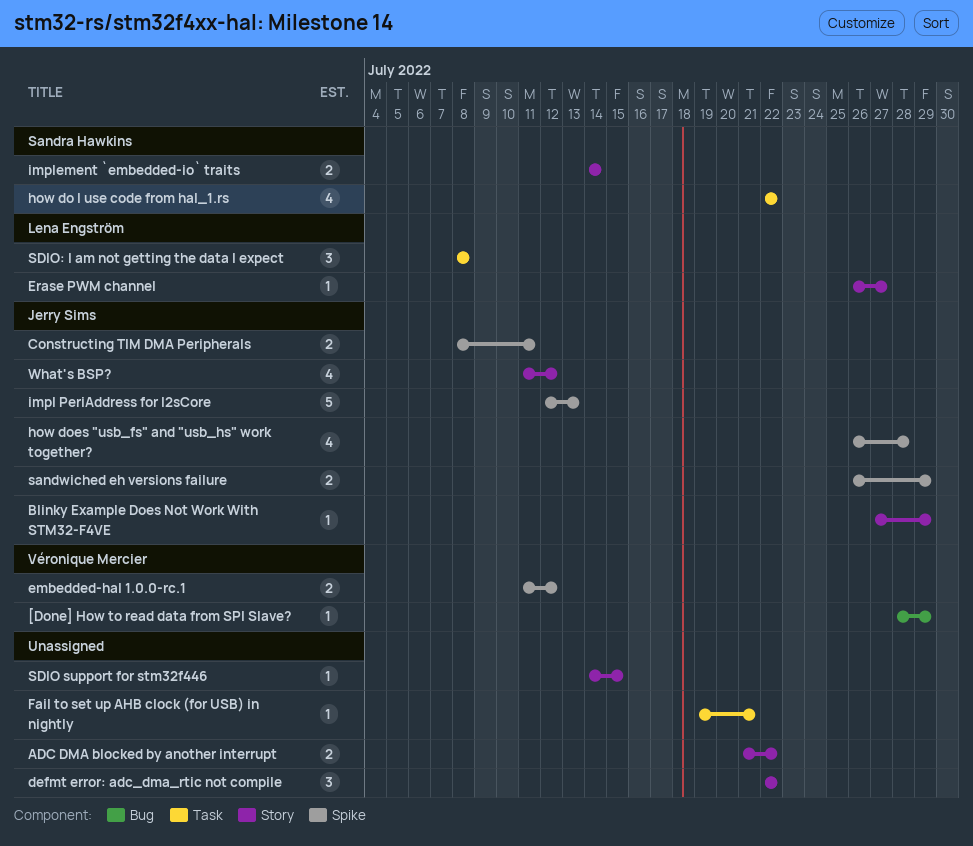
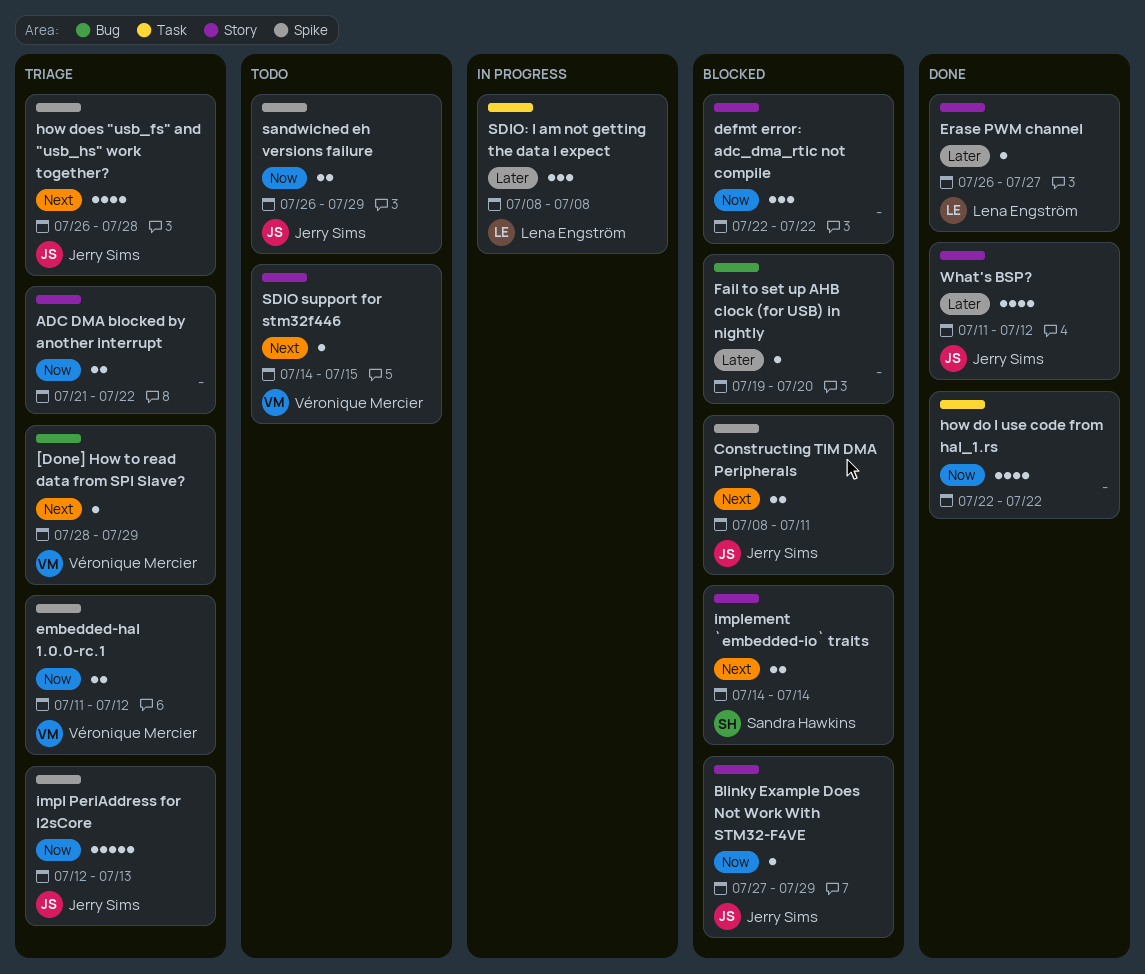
Fail to set up AHB clock (for USB) in nightly, label: Task -> Bug
Fail to set up AHB clock (for USB) in nightly, due: Jul 21 -> Jul 20
how do I use code from hal_1.rs, owner: Sandra Hawkins -> none
SDIO support for stm32f446, owner: none -> Véronique Mercier

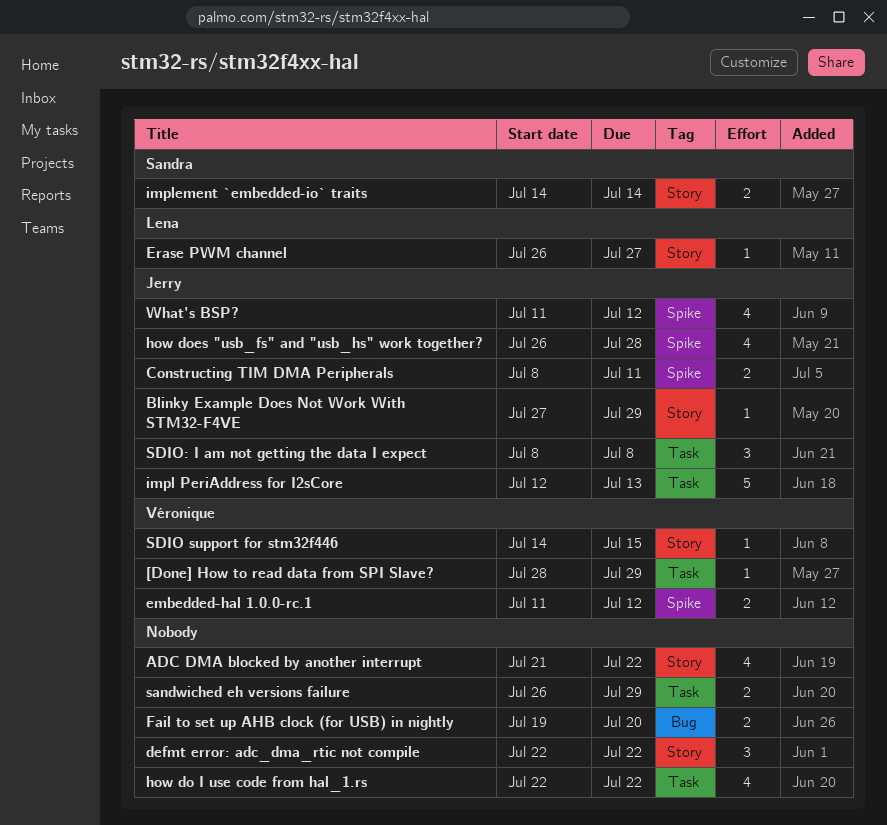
[Done] How to read data from SPI Slave?, label: Bug -> Task
ADC DMA blocked by another interrupt, estimate: 2 -> 4
Fail to set up AHB clock (for USB) in nightly, estimate: 1 -> 2
impl PeriAddress for I2sCore, label: Spike -> Task
sandwiched eh versions failure, owner: Jerry Sims -> none
sandwiched eh versions failure, label: Spike -> Task
SDIO: I am not getting the data I expect, owner: Lena Engström -> Jerry Sims
What's BSP?, label: Story -> Spike

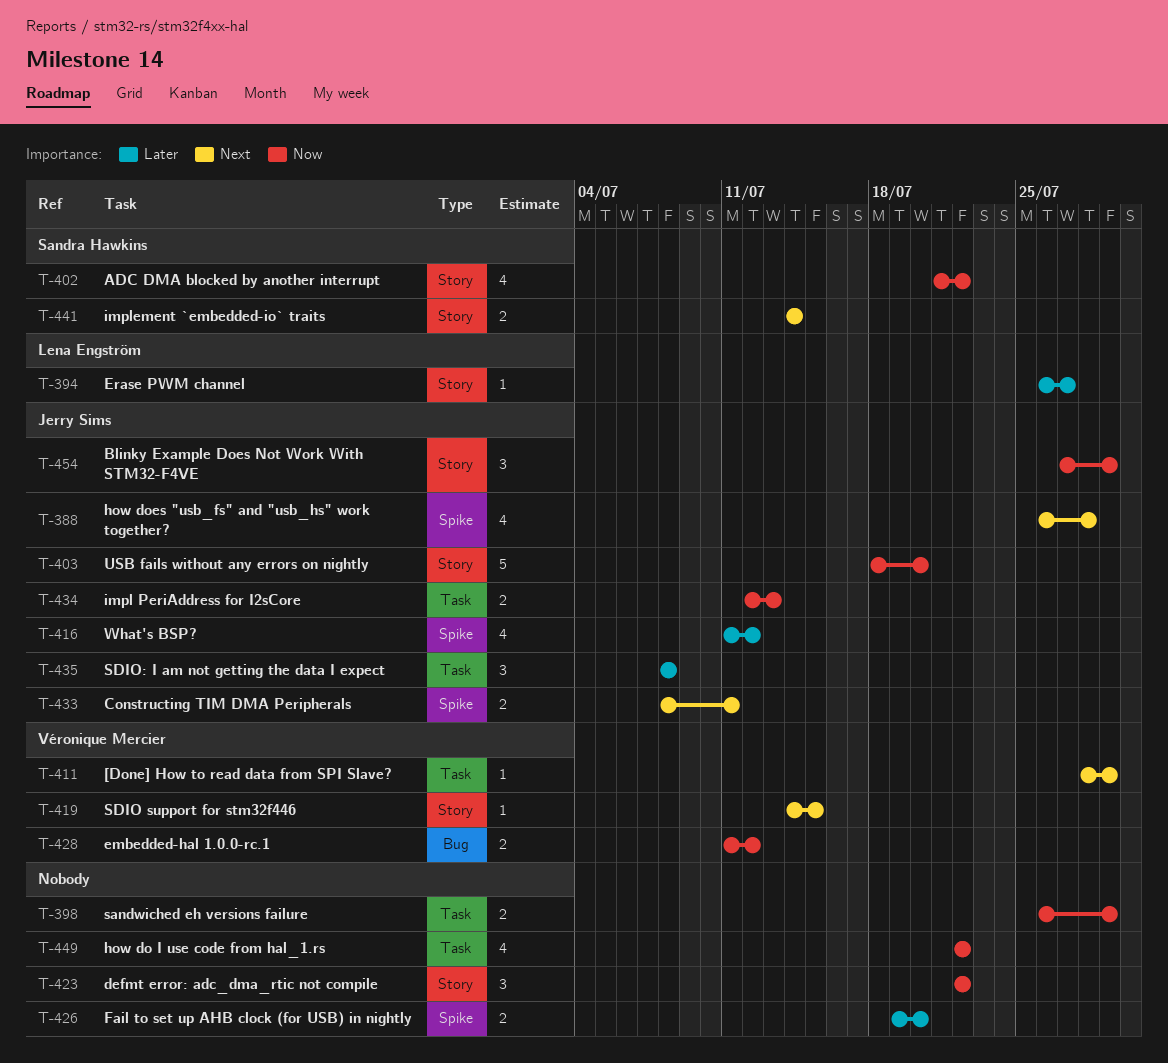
ADC DMA blocked by another interrupt, owner: none -> Sandra Hawkins
Blinky Example Does Not Work With STM32-F4VE, estimate: 1 -> 3
embedded-hal 1.0.0-rc.1, label: Spike -> Bug
Fail to set up AHB clock (for USB) in nightly, label: Bug -> Spike
impl PeriAddress for I2sCore, estimate: 5 -> 2
USB fails without any errors on nightly: none -> present

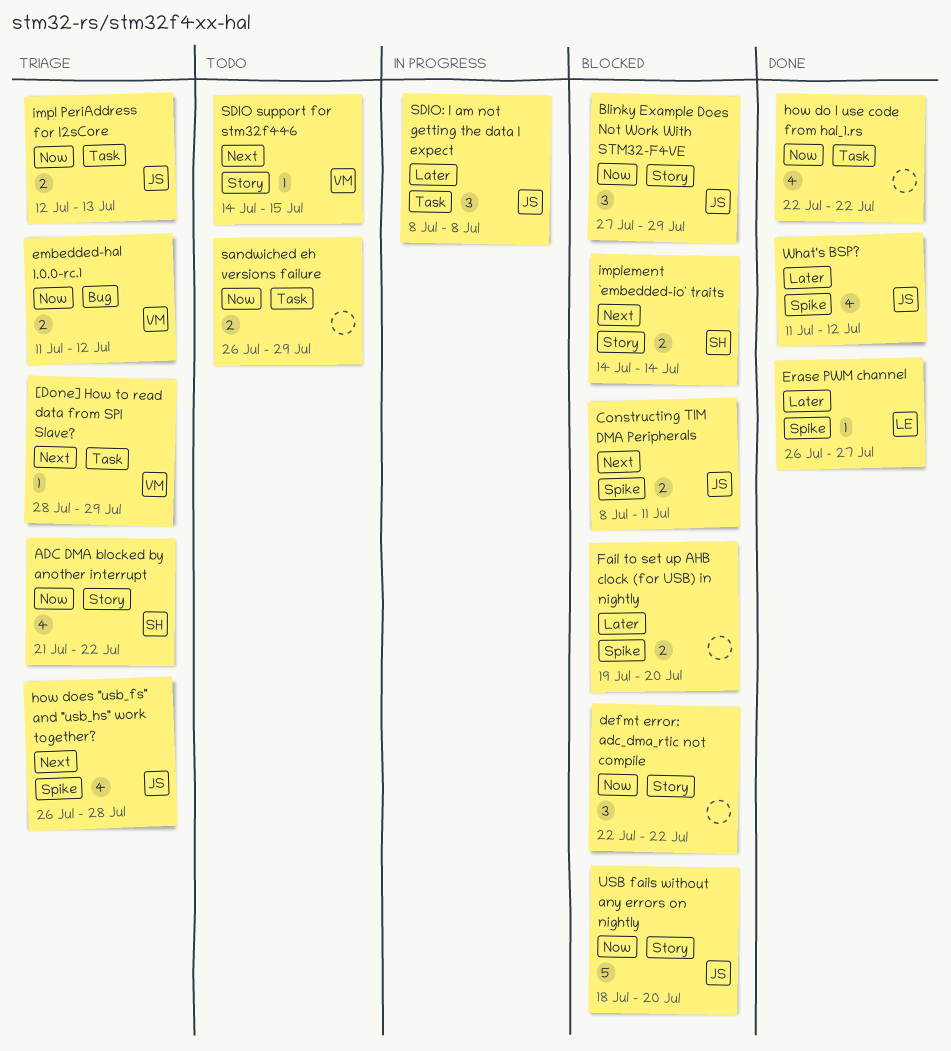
Erase PWM channel, label: Story -> Spike

